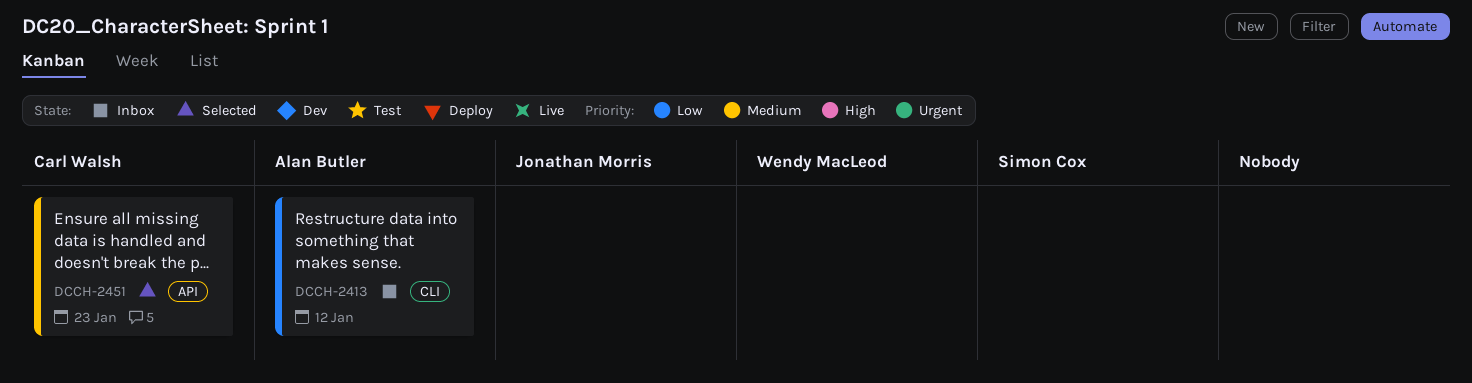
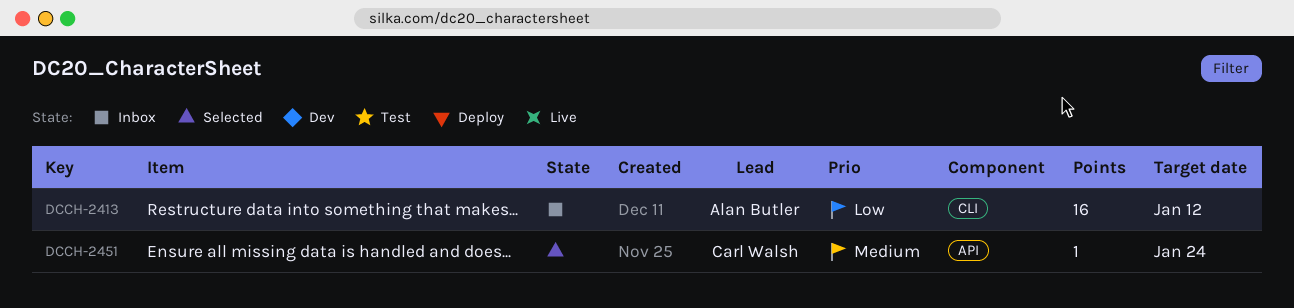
DCCH-2451, due: Jan 23 -> Jan 24

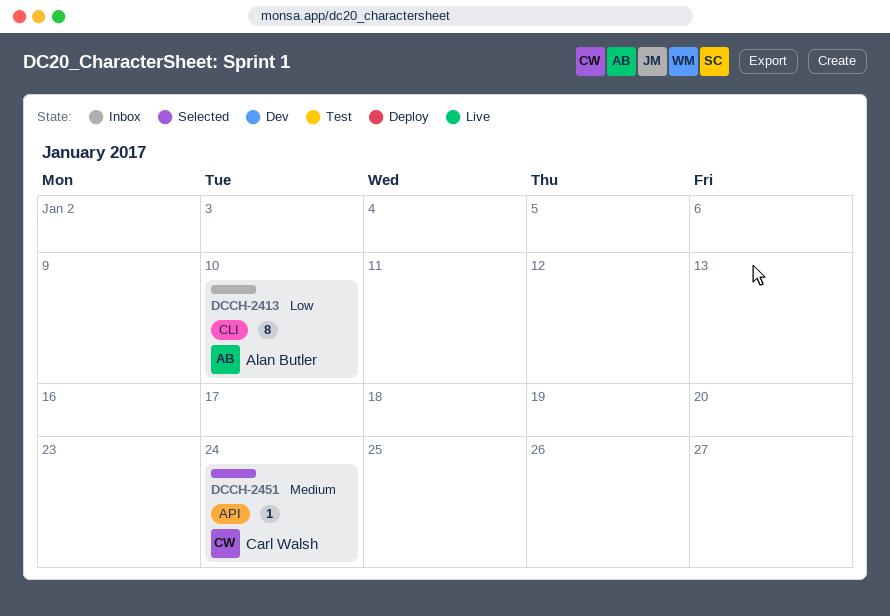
DCCH-2413, estimate: 16 -> 8
DCCH-2413, due: Jan 12 -> Jan 10

